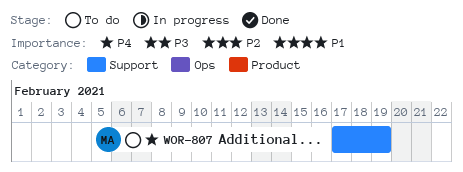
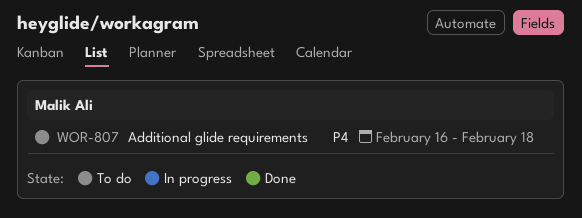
WOR-807, start: Feb 17 -> Feb 16
WOR-807, due: Feb 19 -> Feb 18

